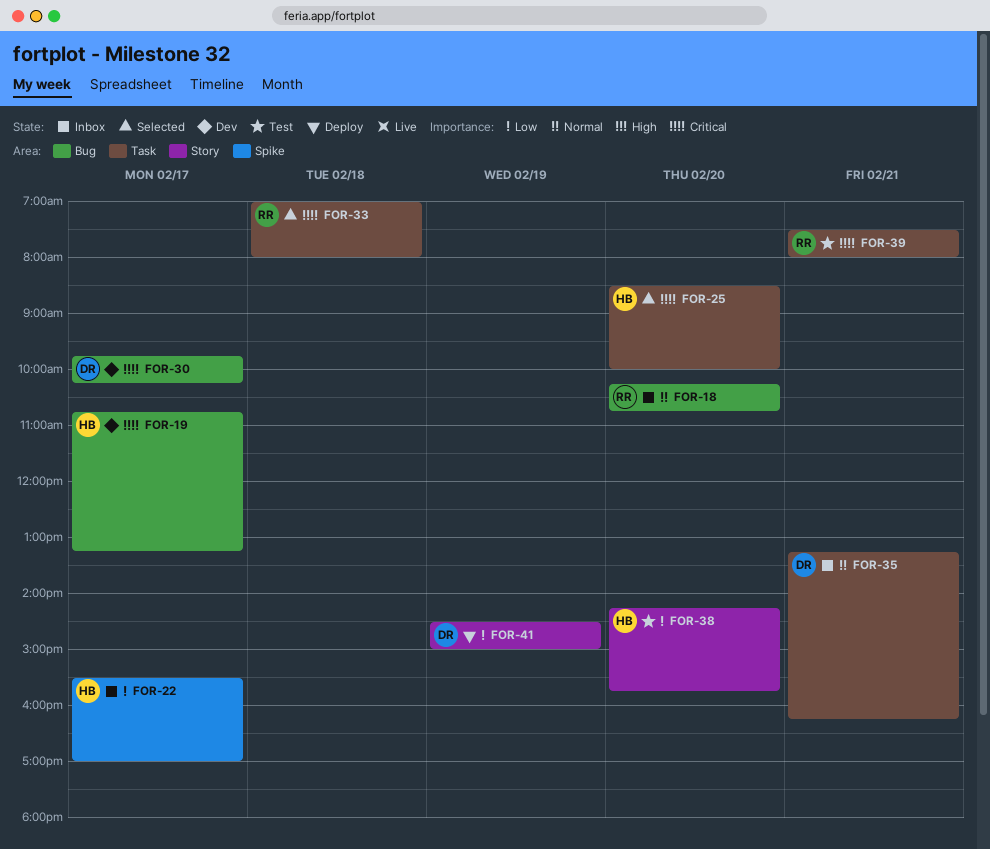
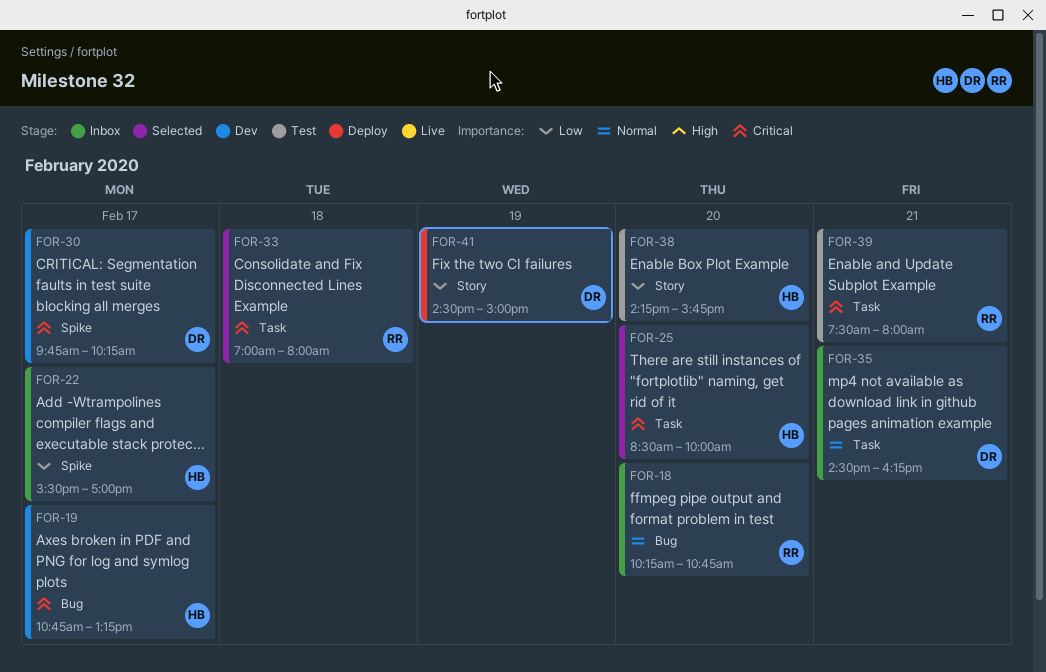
FOR-30, label: Bug -> Spike
FOR-35, begins: 13:15 -> 14:30

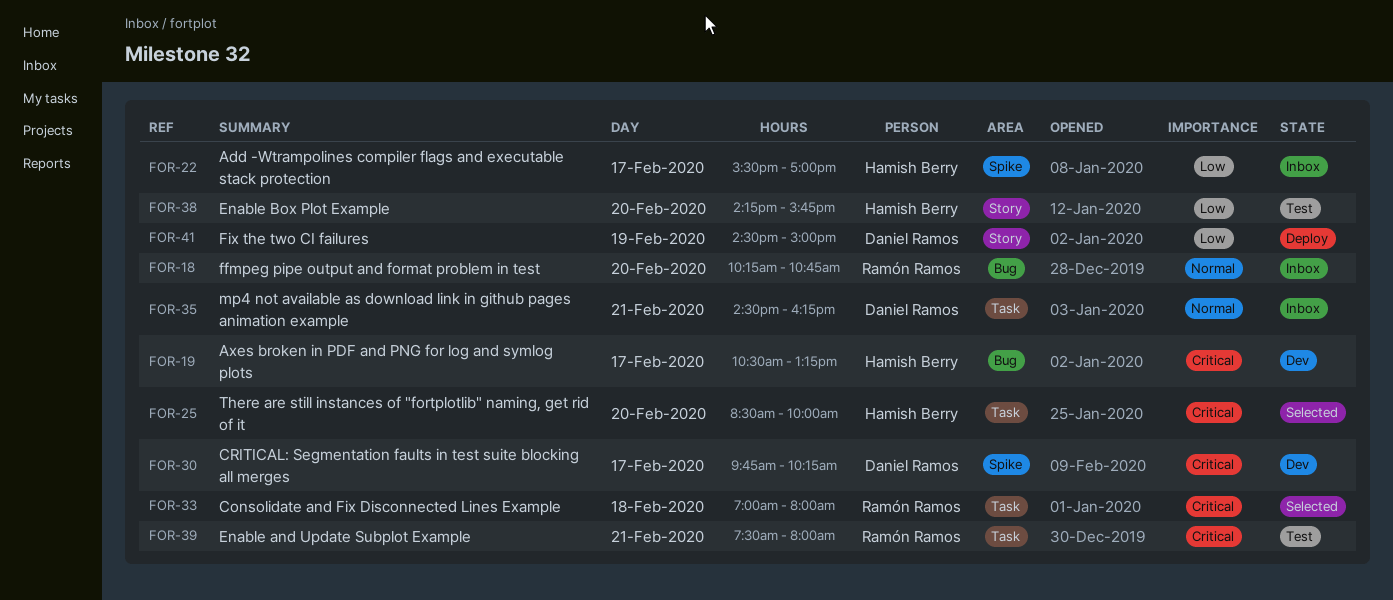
FOR-19, begins: 10:45 -> 10:30

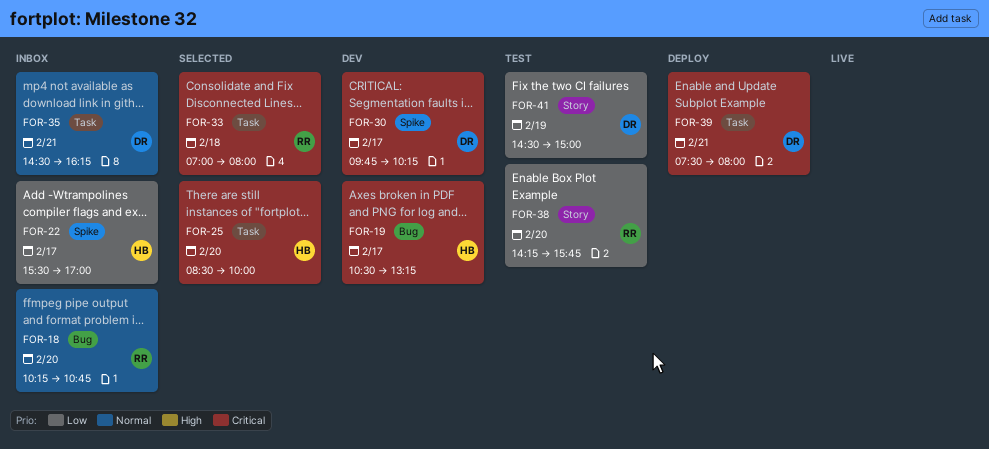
FOR-38, owner: Hamish Berry -> Ramón Ramos
FOR-39, status: Test -> Deploy
FOR-39, owner: Ramón Ramos -> Daniel Ramos
FOR-41, status: Deploy -> Test

